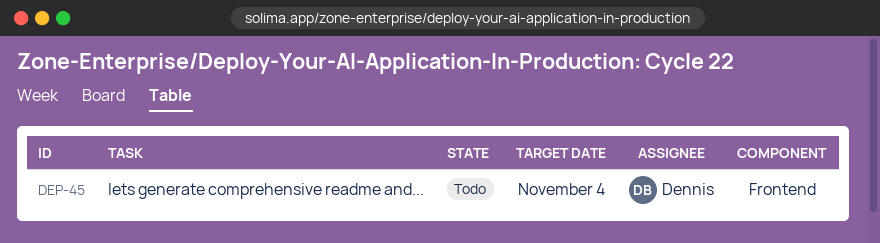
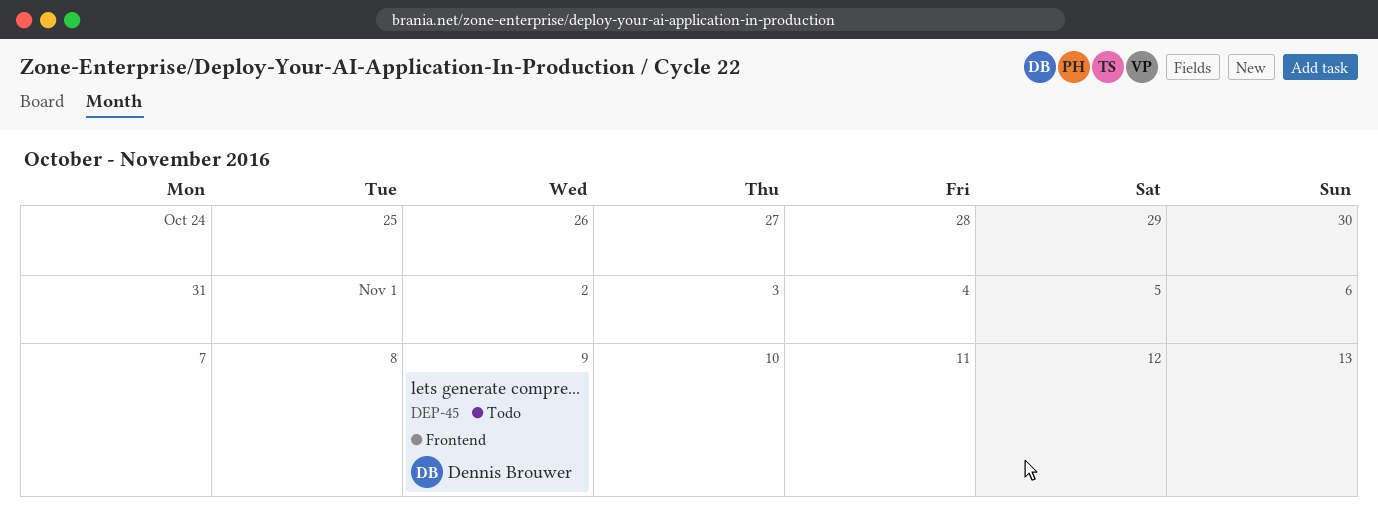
DEP-45, due: Nov 4 -> Nov 9

